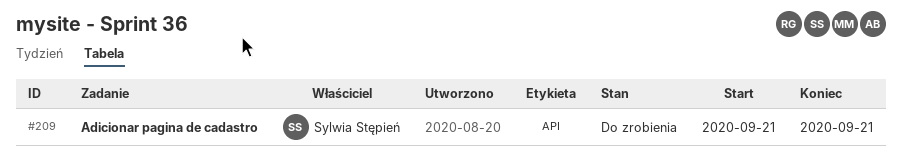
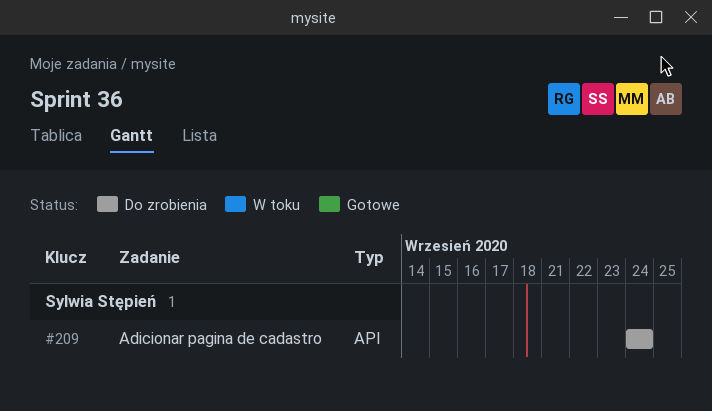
#209, start: Sep 21 -> Sep 24
#209, due: Sep 21 -> Sep 24

